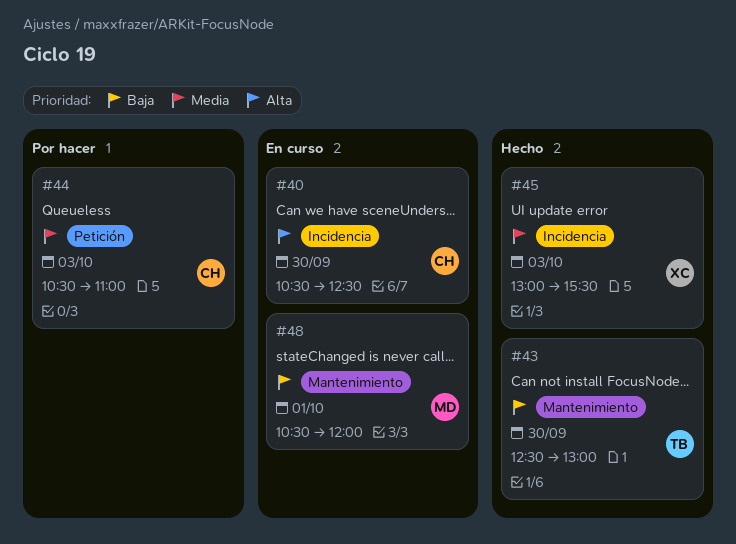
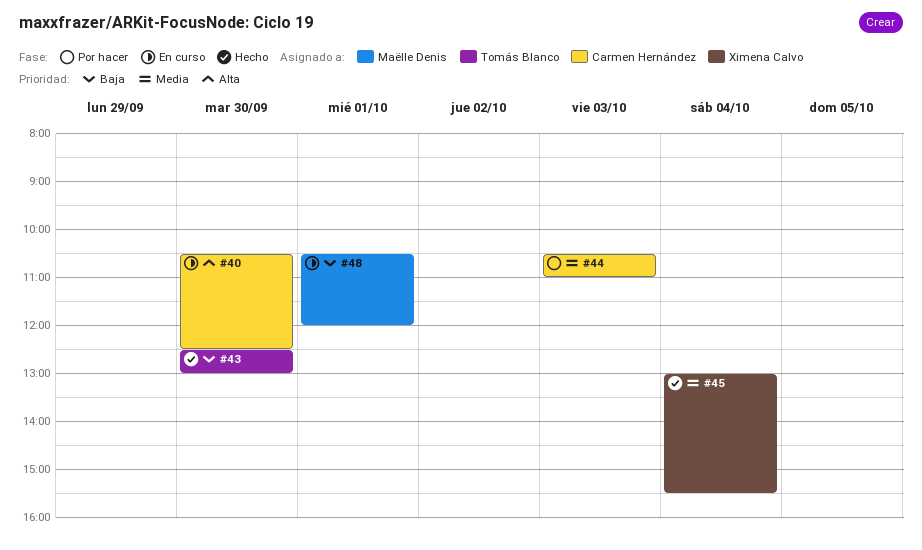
#45, day: Oct 3 -> Oct 4

